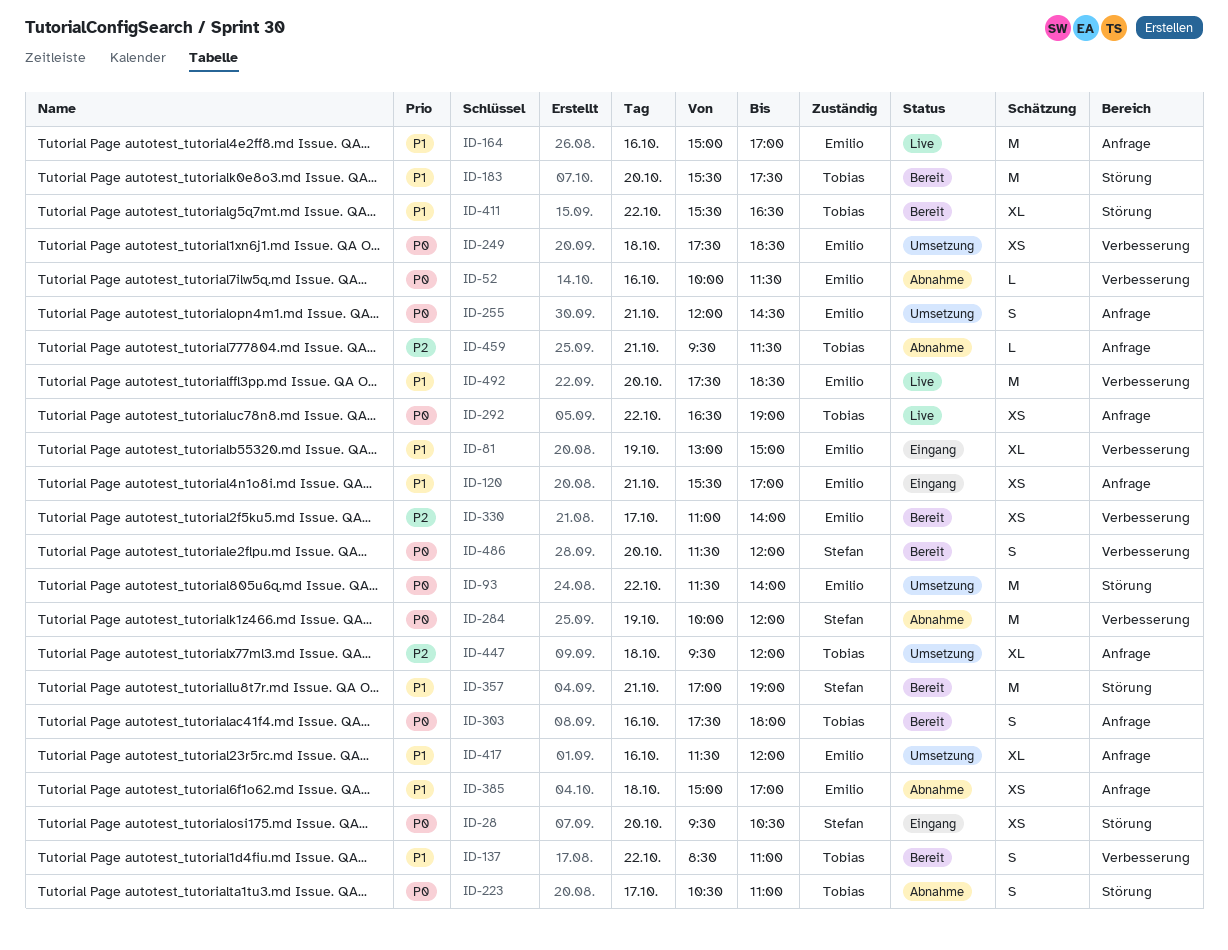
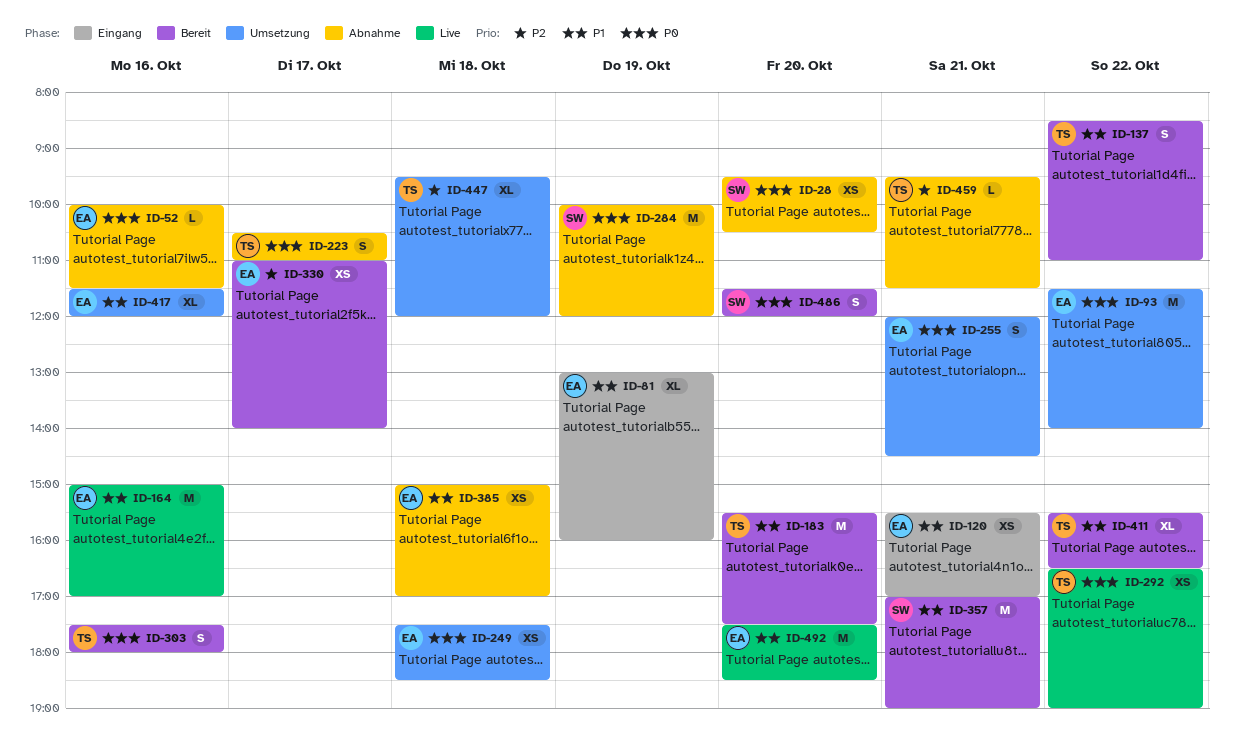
ID-28, status: Eingang -> Abnahme
ID-81, ends: 15:00 -> 16:00

